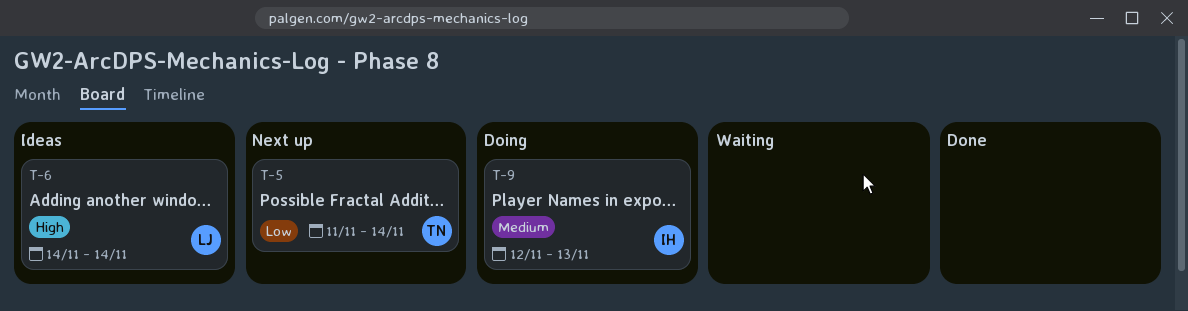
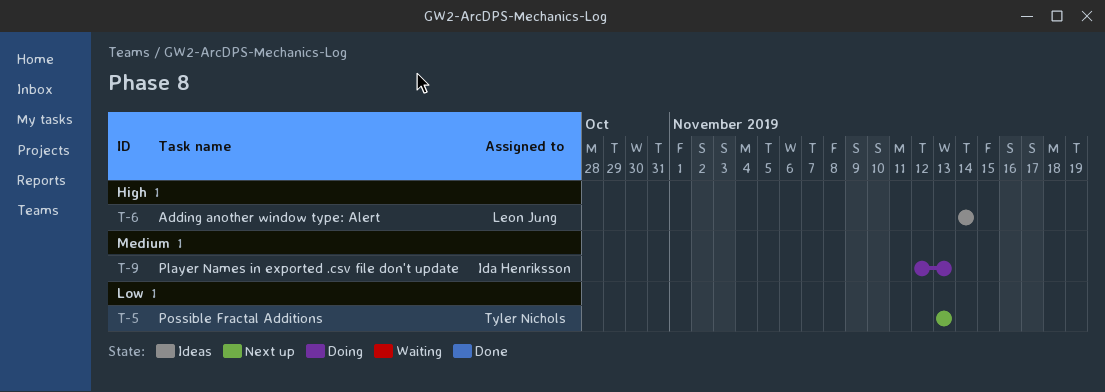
T-5, start: Nov 11 -> Nov 13
T-5, due: Nov 14 -> Nov 13

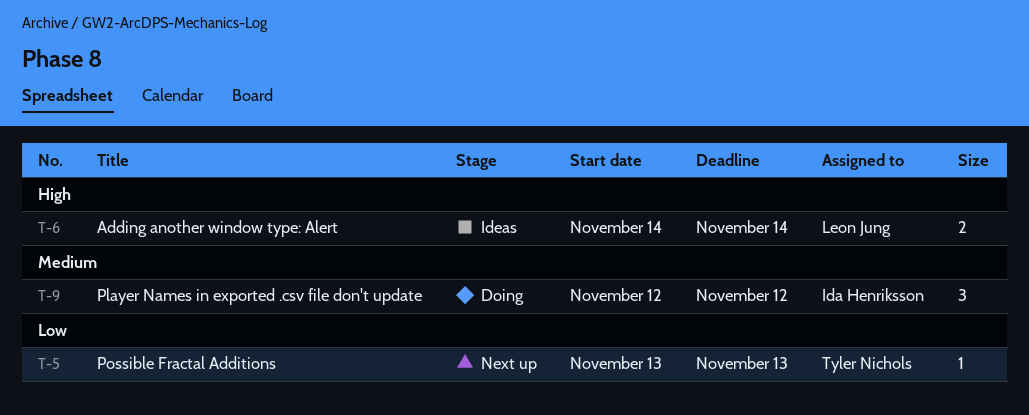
T-9, due: Nov 13 -> Nov 12

